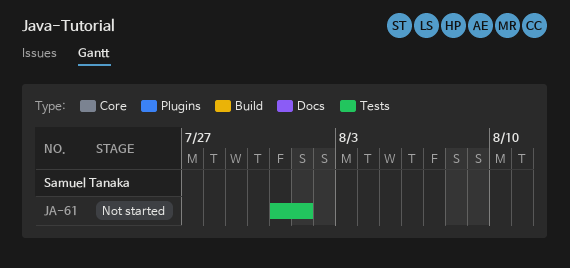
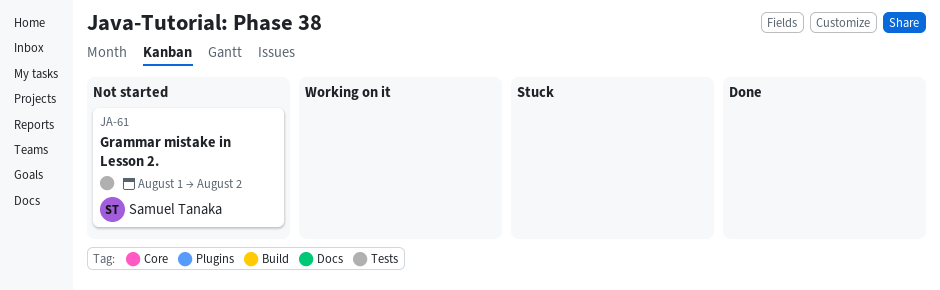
JA-61, start: Jul 31 -> Aug 1
JA-61, due: Aug 1 -> Aug 2

